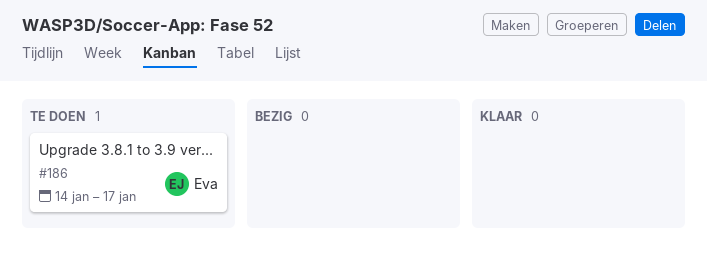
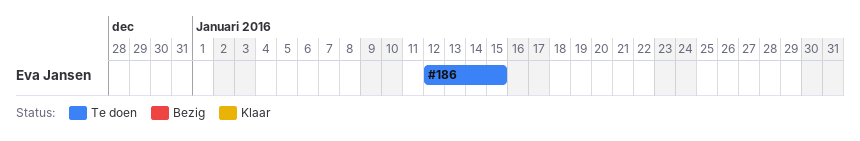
#186, start: Jan 14 -> Jan 12
#186, due: Jan 17 -> Jan 15

